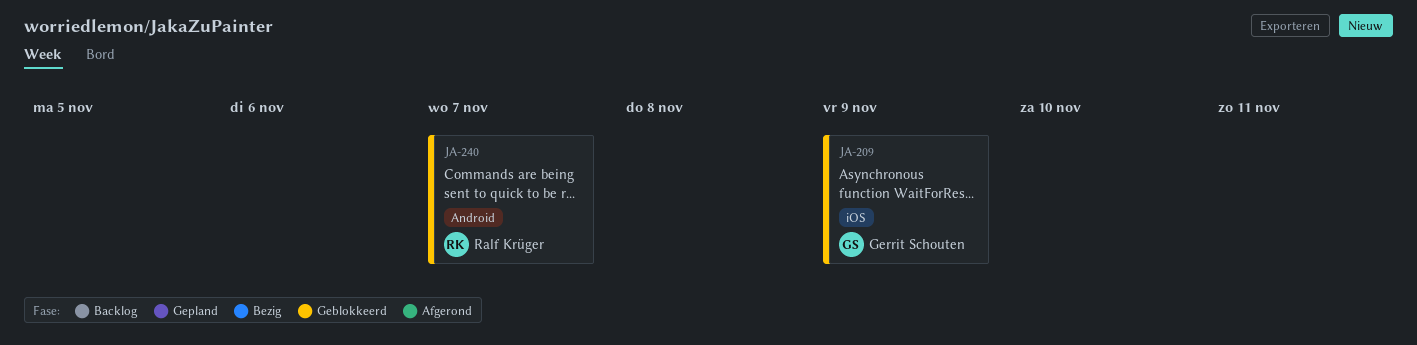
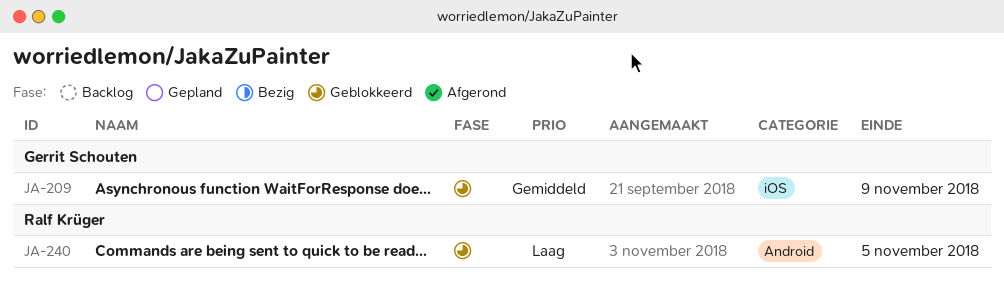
JA-240, due: Nov 7 -> Nov 5

